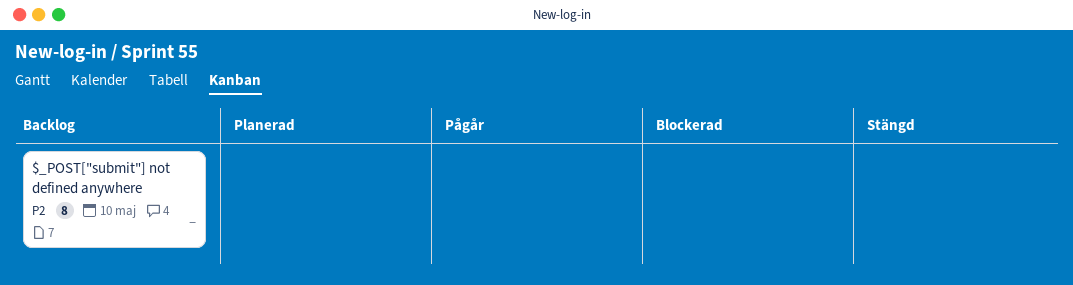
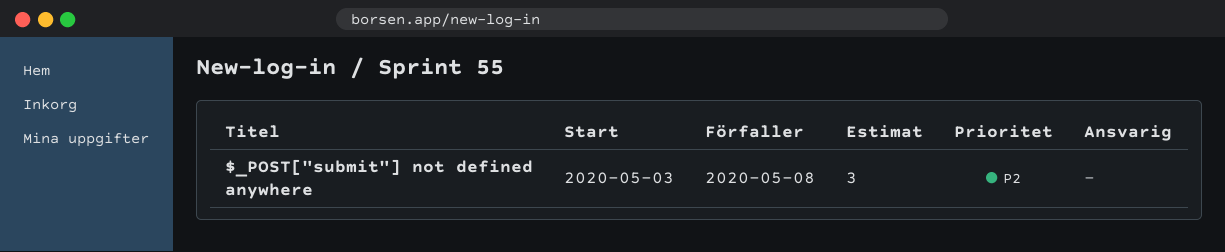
$_POST["submit"] not defined anywhere, estimate: 8 -> 3
$_POST["submit"] not defined anywhere, due: May 10 -> May 8

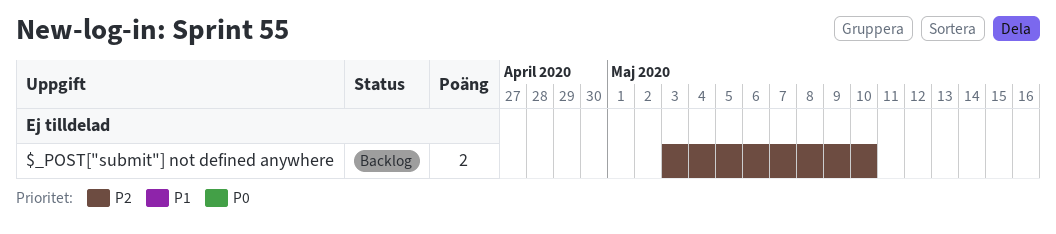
$_POST["submit"] not defined anywhere, estimate: 3 -> 2
$_POST["submit"] not defined anywhere, due: May 8 -> May 10

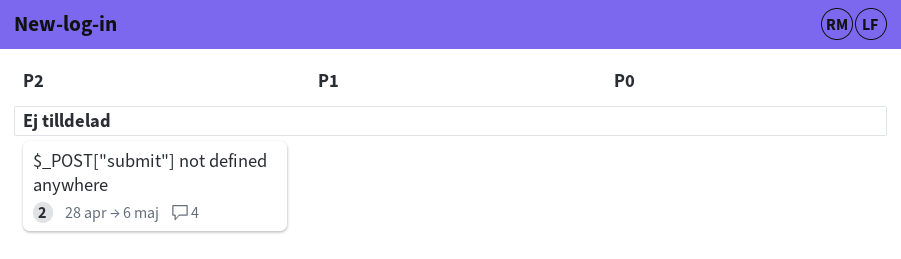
$_POST["submit"] not defined anywhere, start: May 3 -> Apr 28
$_POST["submit"] not defined anywhere, due: May 10 -> May 6

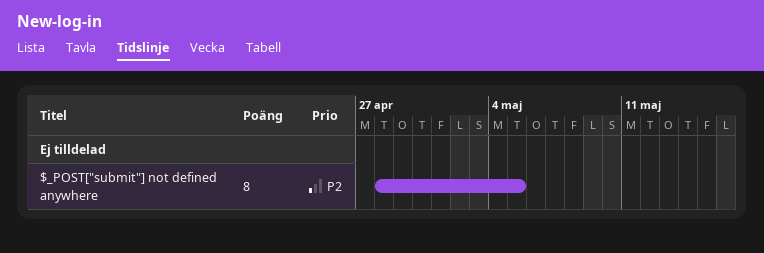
$_POST["submit"] not defined anywhere, estimate: 2 -> 8
$_POST["submit"] not defined anywhere, due: May 6 -> May 5

